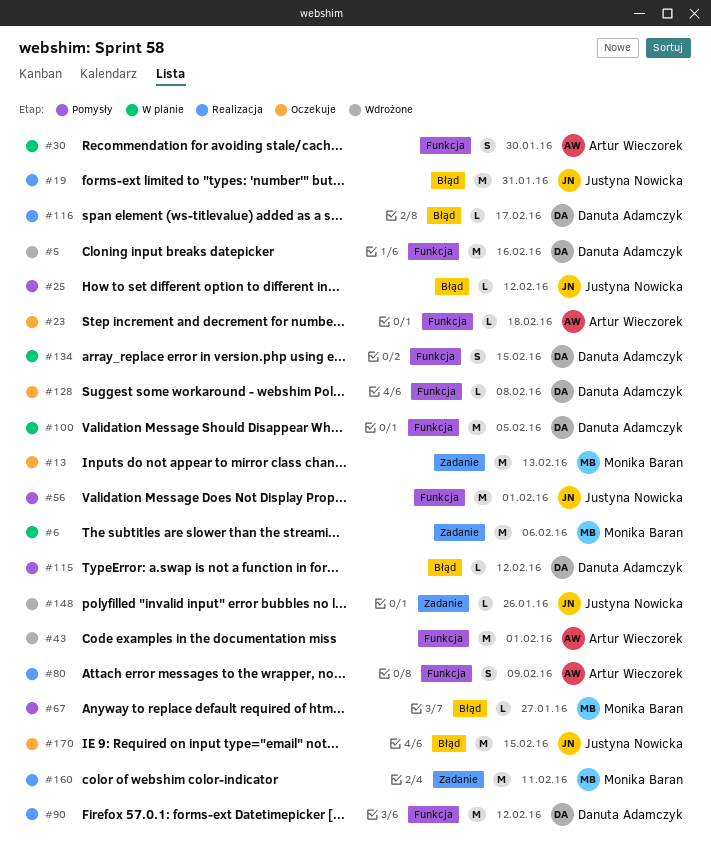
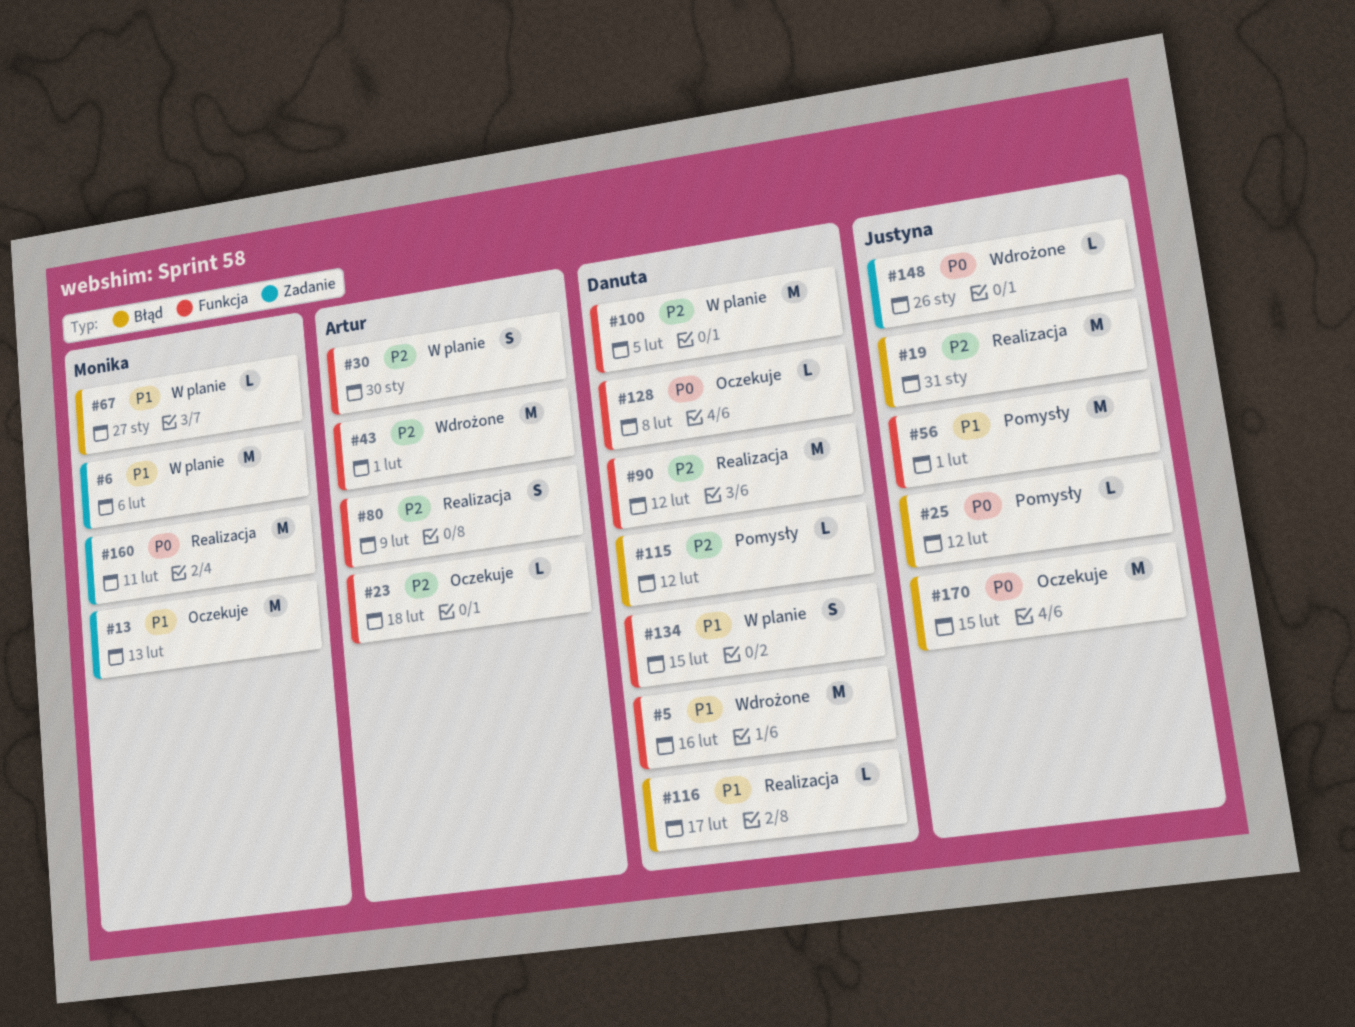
#67, status: Pomysły -> W planie

